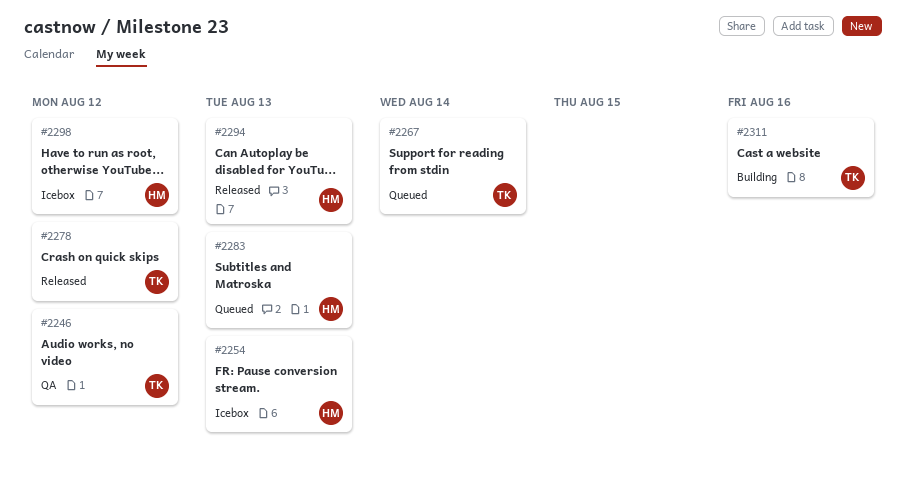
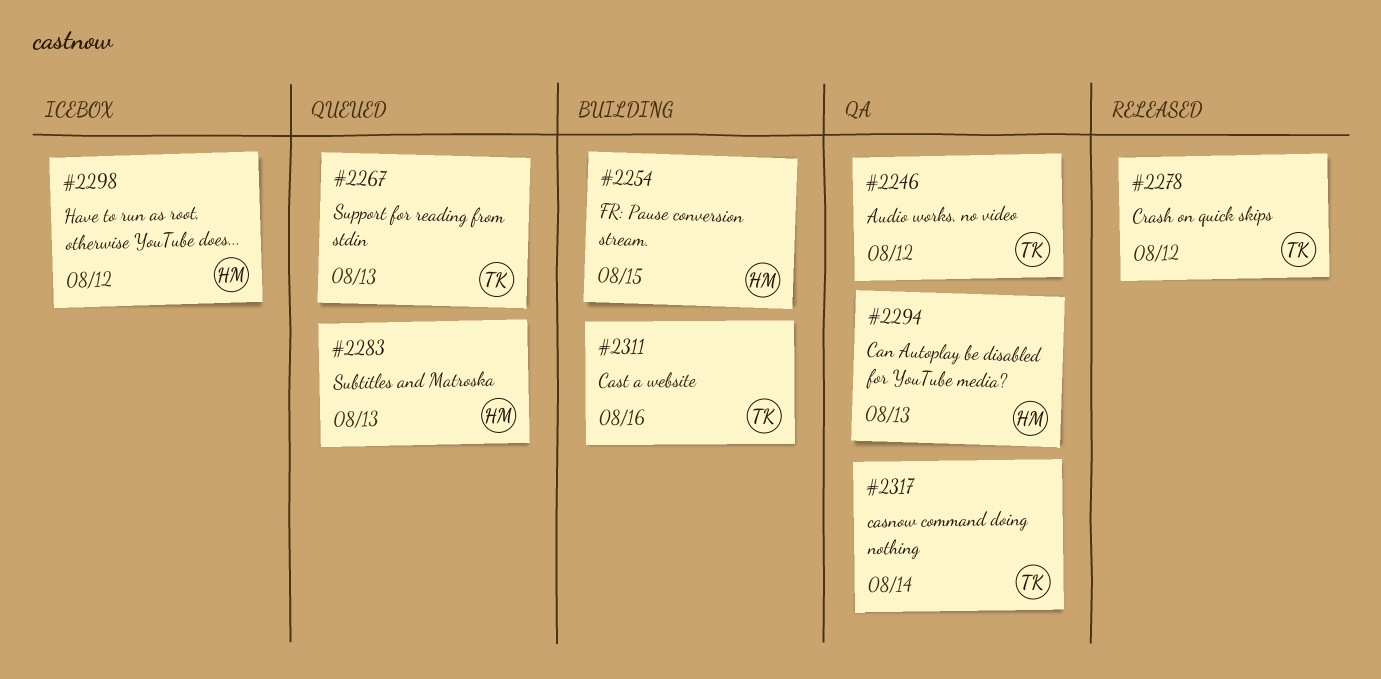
#2254, status: Icebox -> Building
#2254, due: Aug 13 -> Aug 15
#2267, due: Aug 14 -> Aug 13
#2294, status: Released -> QA
#2317: none -> present

